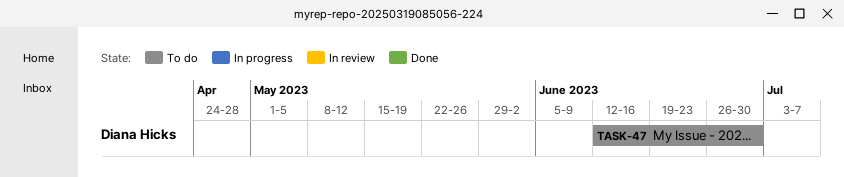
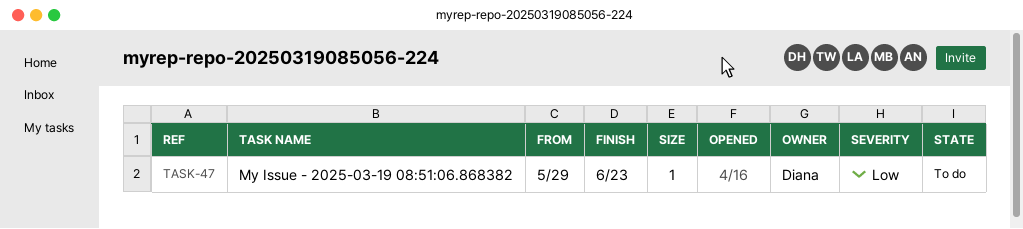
TASK-47, start: Jun 12 -> May 29
TASK-47, due: Jun 30 -> Jun 23

